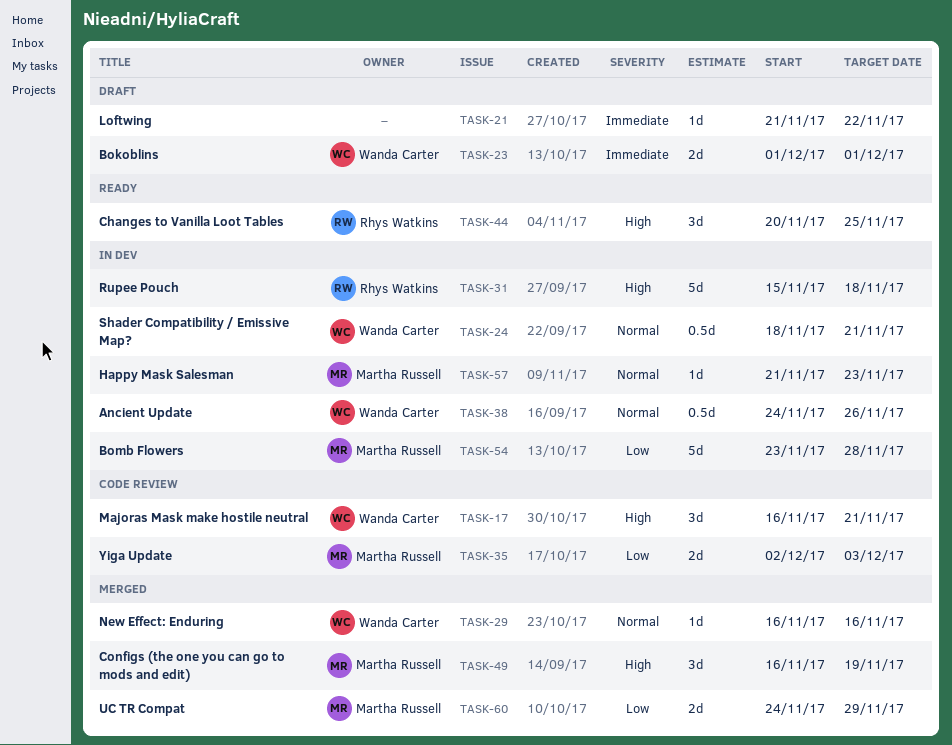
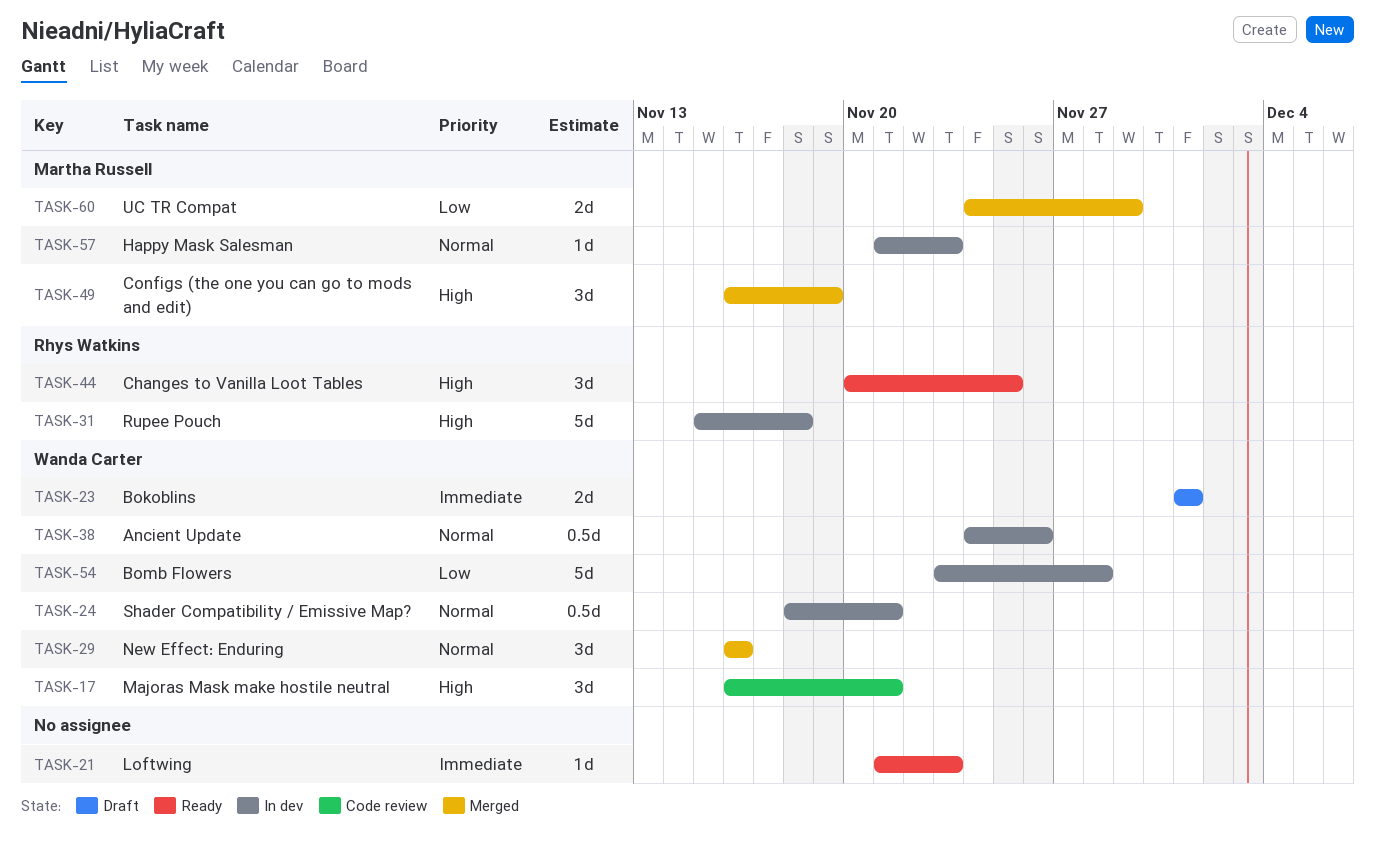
TASK-21, status: Draft -> Ready
TASK-21, due: Nov 22 -> Nov 23
TASK-29, estimate: 1d -> 3d
TASK-35: present -> none
TASK-54, owner: Martha Russell -> Wanda Carter

